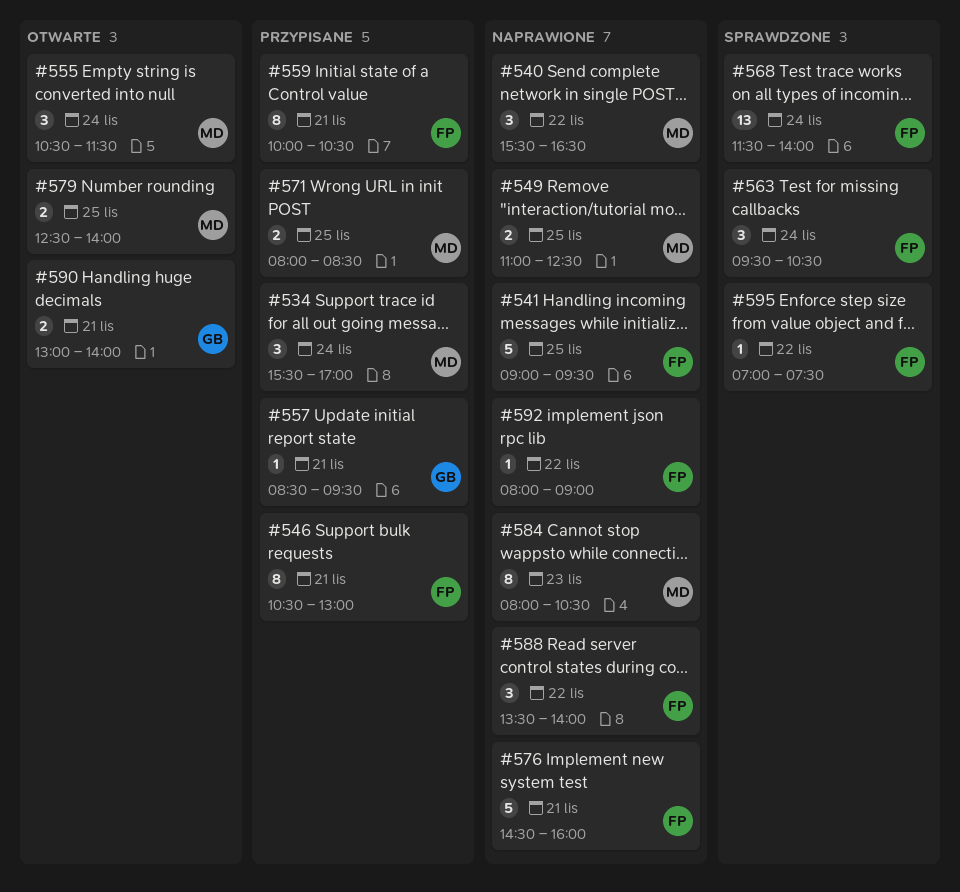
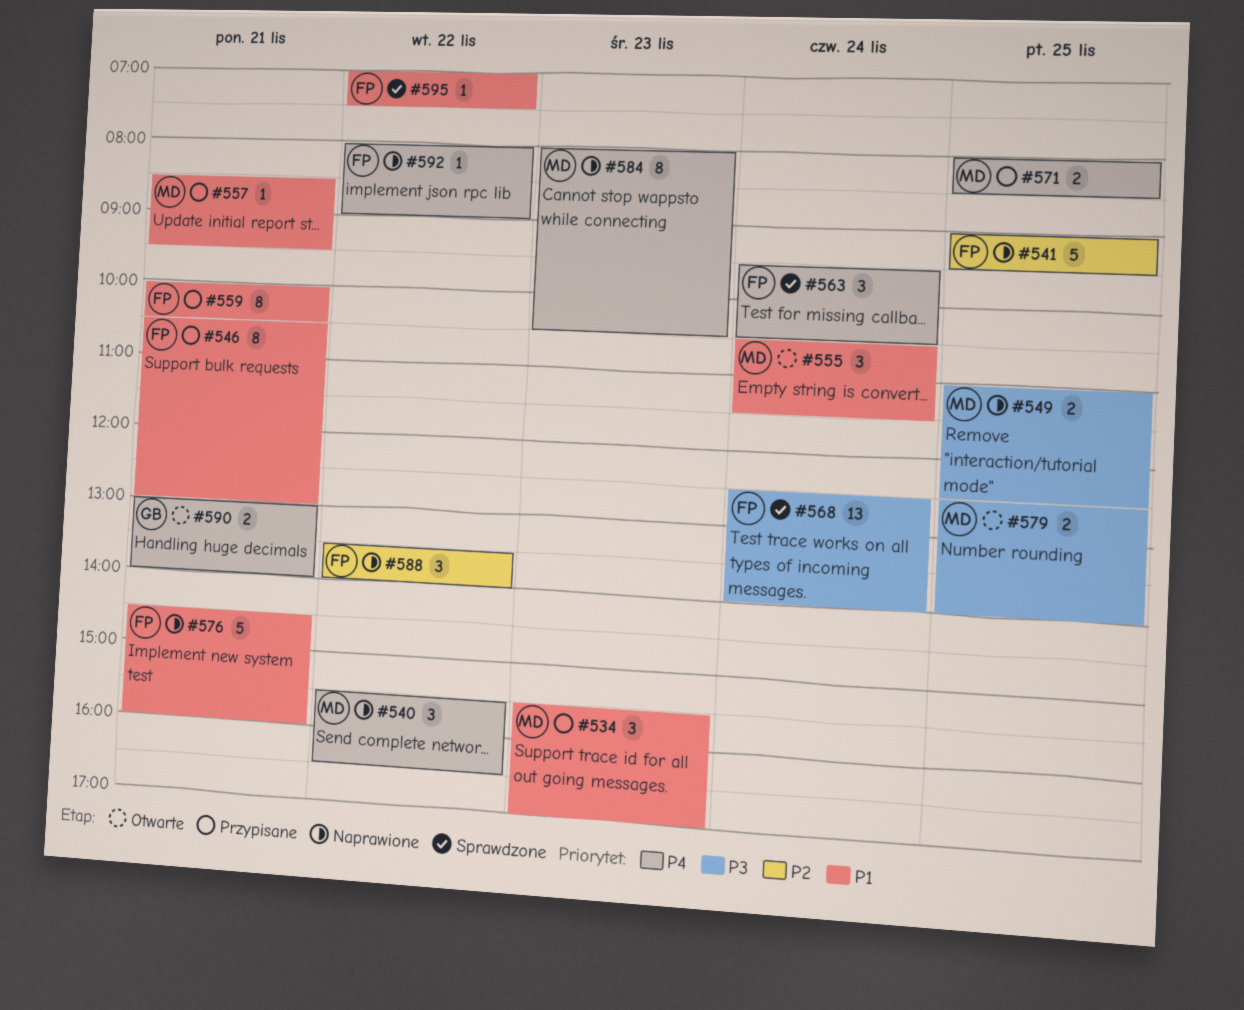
#534, day: Nov 24 -> Nov 23
#557, owner: GB -> MD
#568, begins: 11:30 -> 12:30

